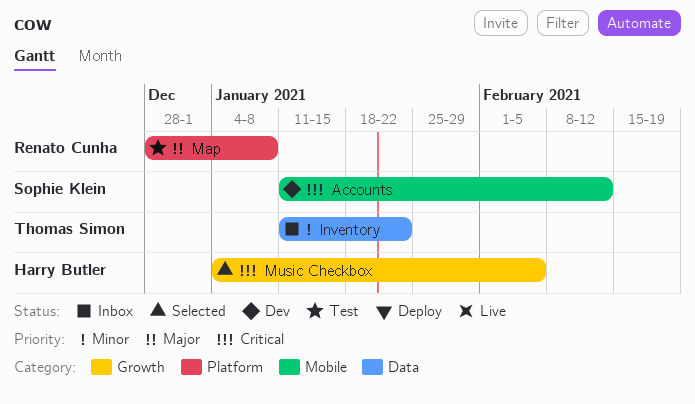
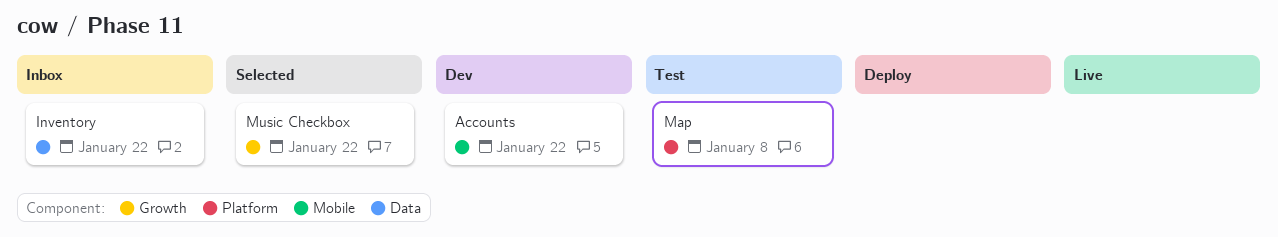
Accounts, due: Feb 12 -> Jan 22
Music Checkbox, due: Feb 5 -> Jan 22

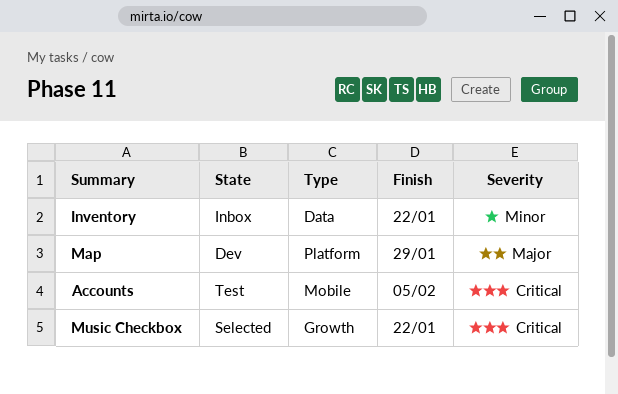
Accounts, status: Dev -> Test
Accounts, due: Jan 22 -> Feb 5
Map, status: Test -> Dev
Map, due: Jan 8 -> Jan 29

